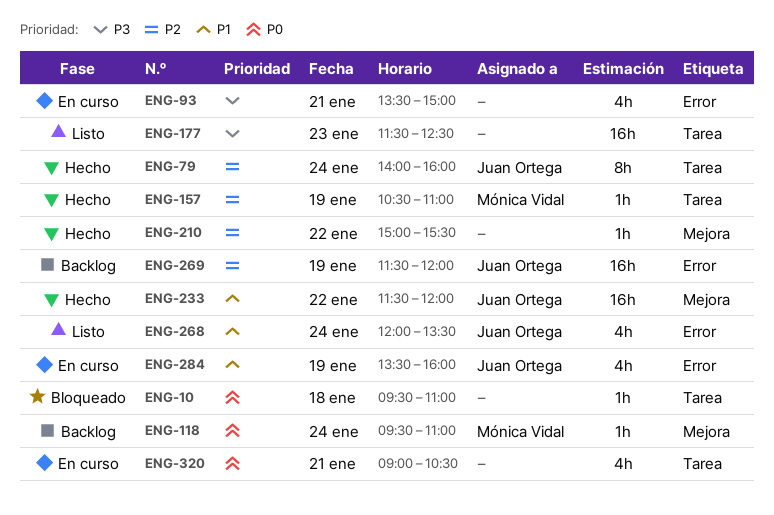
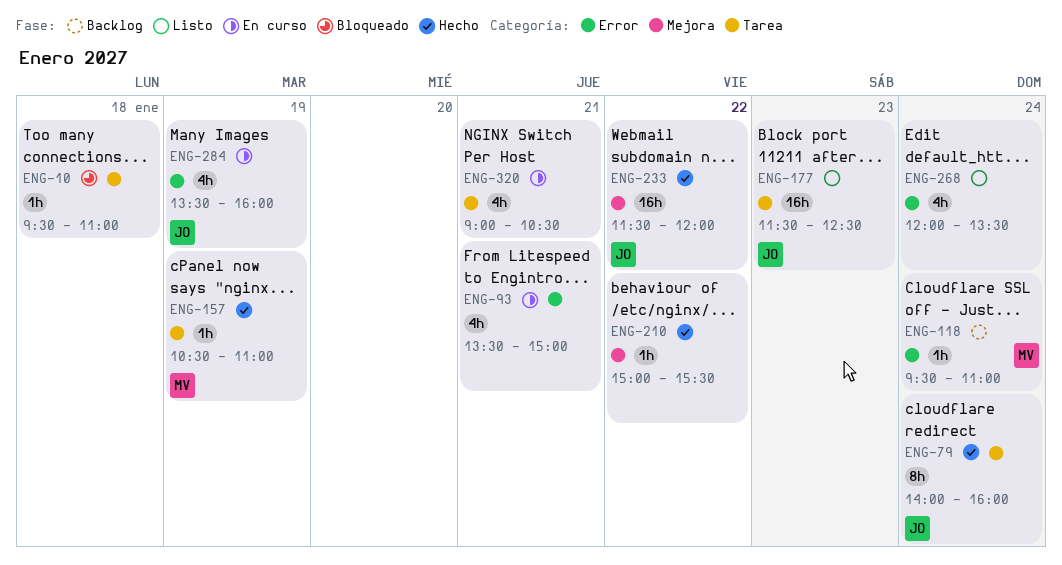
ENG-118, label: Mejora -> Error
ENG-177, owner: none -> Juan Ortega
ENG-268, owner: Juan Ortega -> none
ENG-269: present -> none

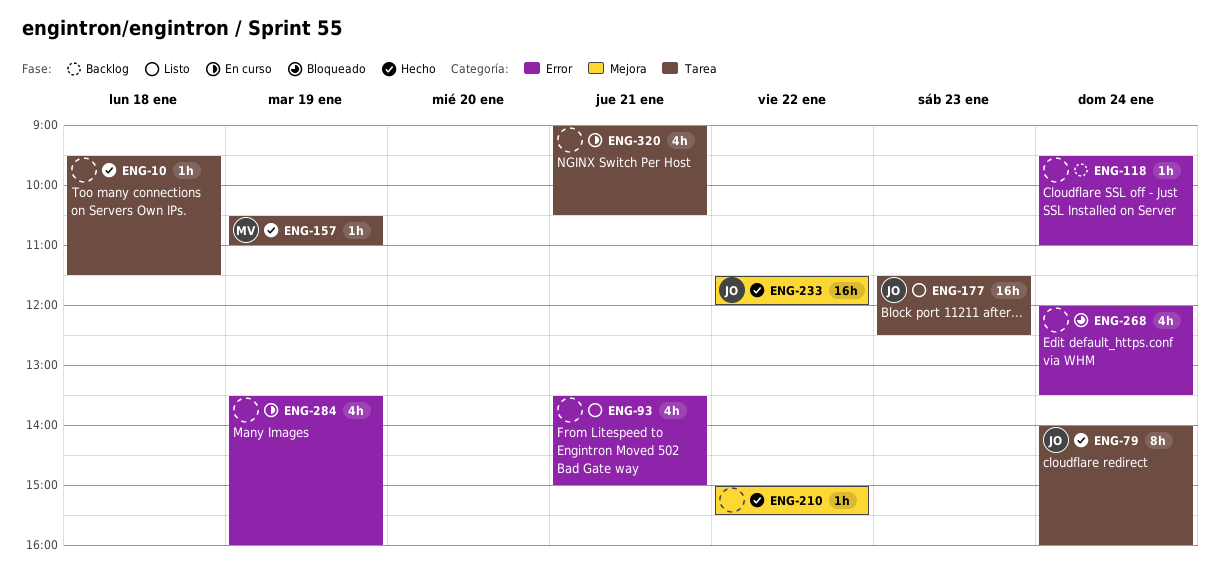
ENG-10, status: Bloqueado -> Hecho
ENG-10, ends: 11:00 -> 11:30
ENG-93, status: En curso -> Listo
ENG-118, owner: MV -> none
ENG-268, status: Listo -> Bloqueado
ENG-284, owner: JO -> none

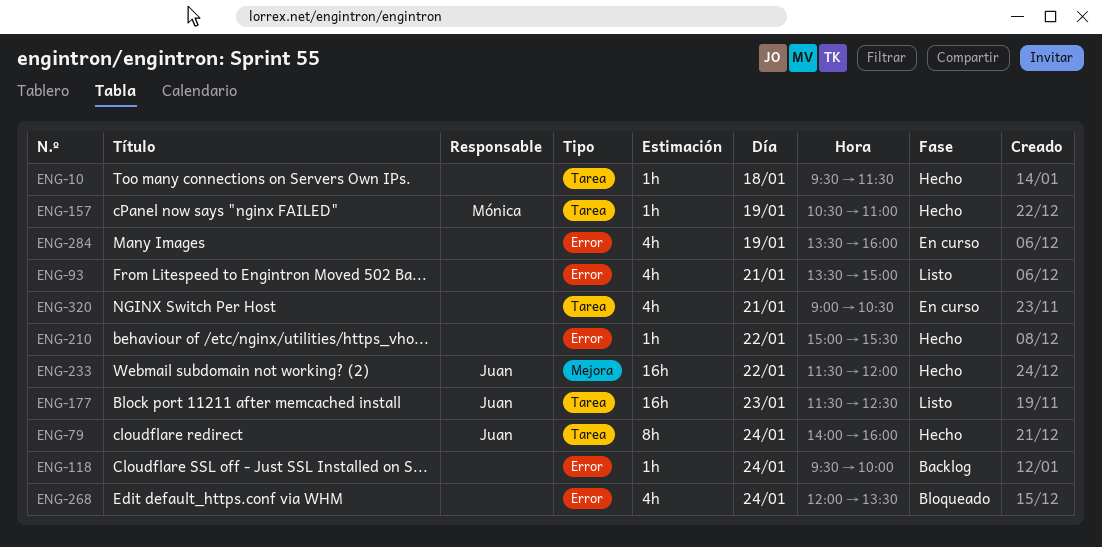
ENG-118, ends: 11:00 -> 10:00
ENG-210, label: Mejora -> Error

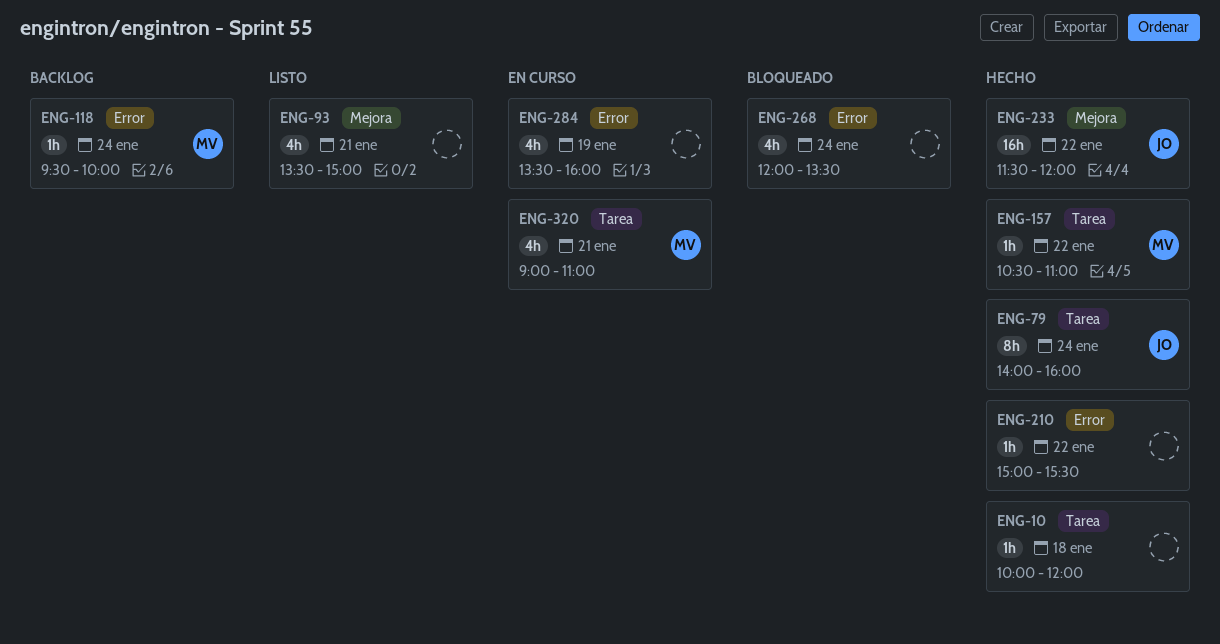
ENG-10, begins: 09:30 -> 10:00
ENG-10, ends: 11:30 -> 12:00
ENG-93, label: Error -> Mejora
ENG-118, owner: none -> Mónica
ENG-157, day: Jan 19 -> Jan 22
ENG-177: present -> none
ENG-320, owner: none -> Mónica
ENG-320, ends: 10:30 -> 11:00

